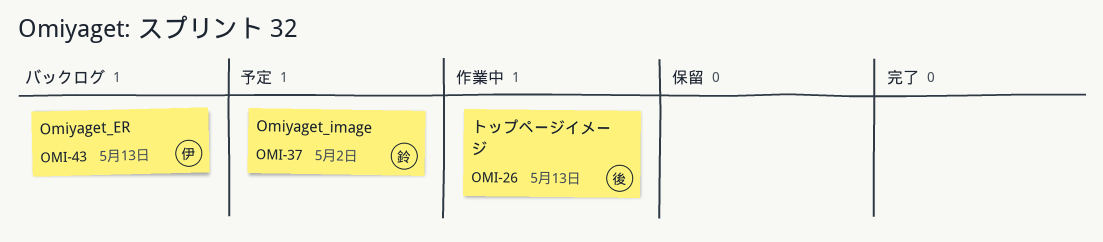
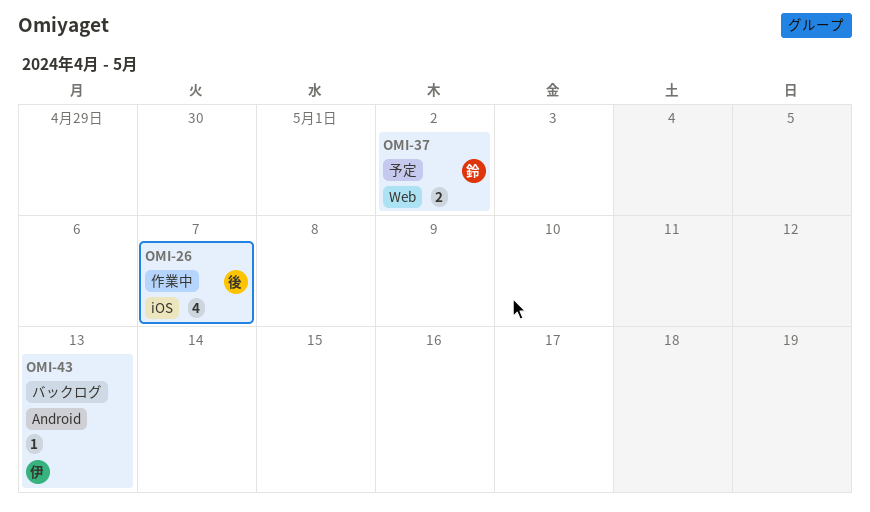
OMI-26, due: May 13 -> May 7

